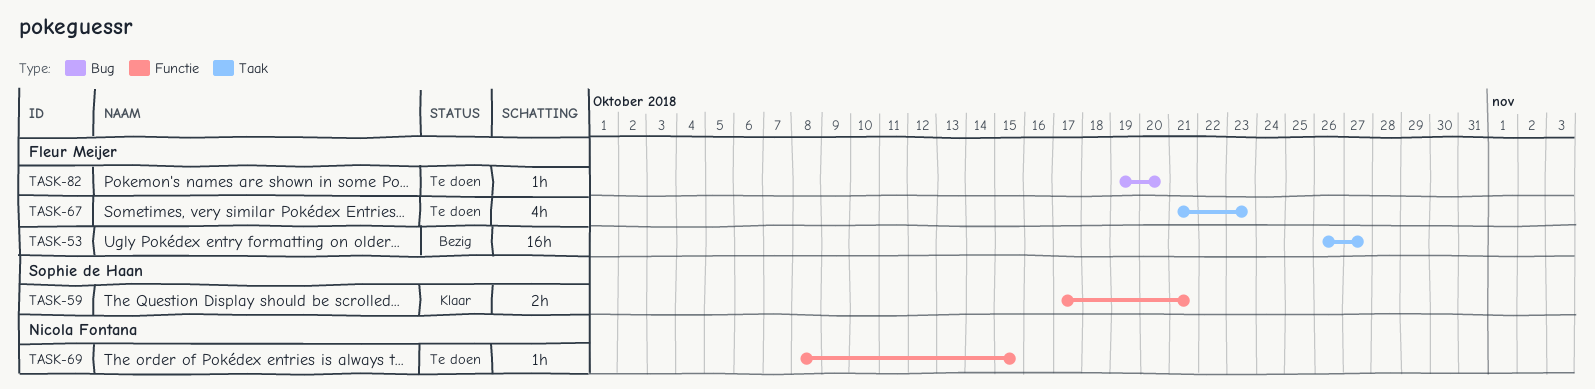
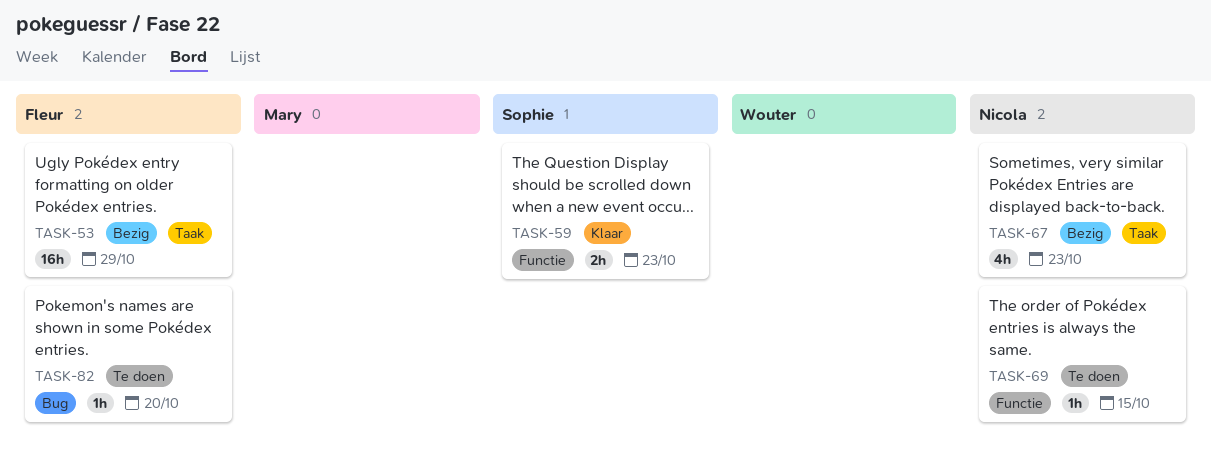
TASK-53, due: Oct 27 -> Oct 29
TASK-59, due: Oct 21 -> Oct 23
TASK-67, status: Te doen -> Bezig
TASK-67, owner: Fleur Meijer -> Nicola Fontana

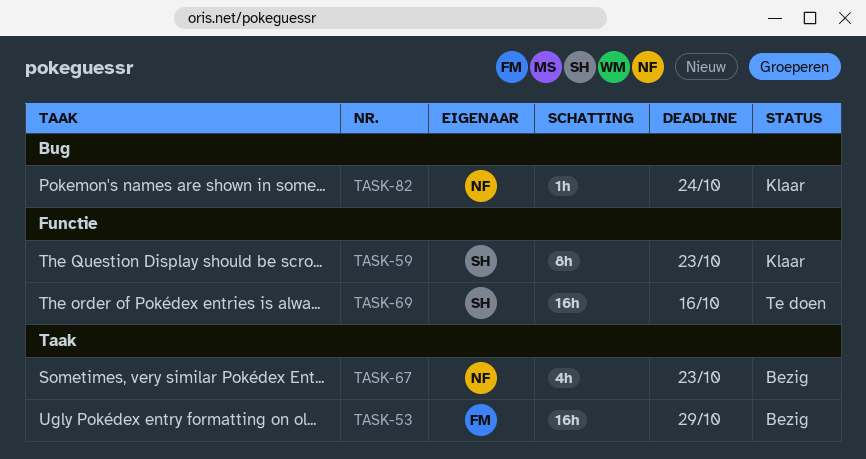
TASK-59, estimate: 2h -> 8h
TASK-69, owner: Nicola -> Sophie
TASK-69, estimate: 1h -> 16h
TASK-69, due: Oct 15 -> Oct 16
TASK-82, status: Te doen -> Klaar
TASK-82, owner: Fleur -> Nicola
TASK-82, due: Oct 20 -> Oct 24

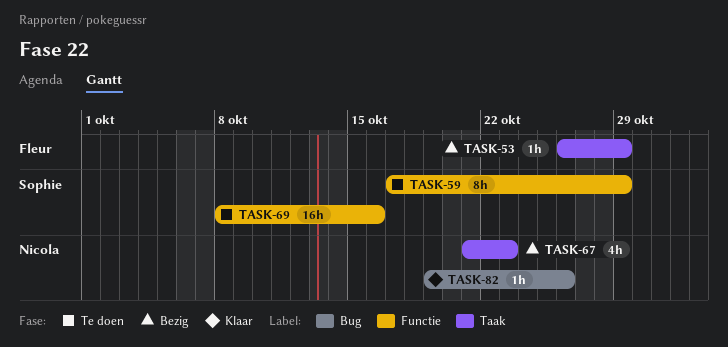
TASK-53, estimate: 16h -> 1h
TASK-59, status: Klaar -> Te doen
TASK-59, due: Oct 23 -> Oct 29
TASK-82, due: Oct 24 -> Oct 26

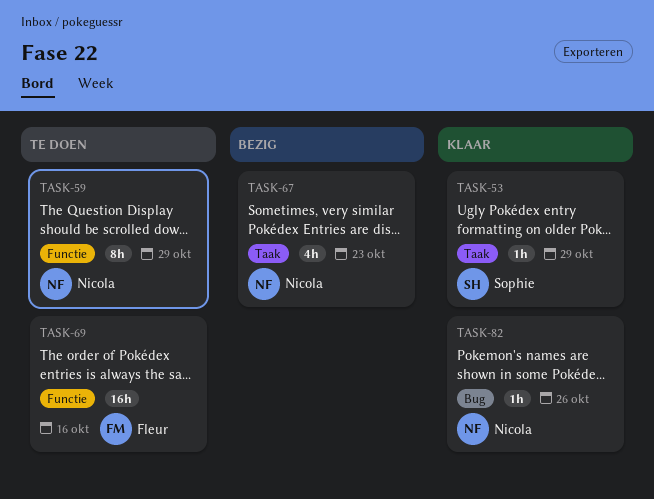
TASK-53, status: Bezig -> Klaar
TASK-53, owner: Fleur -> Sophie
TASK-59, owner: Sophie -> Nicola
TASK-69, owner: Sophie -> Fleur

